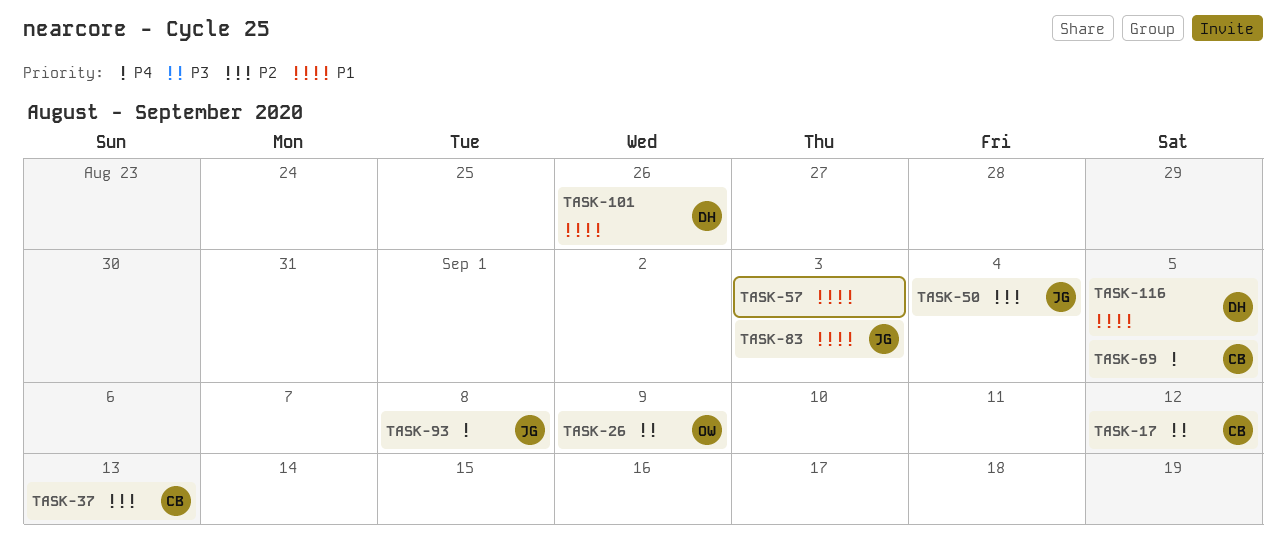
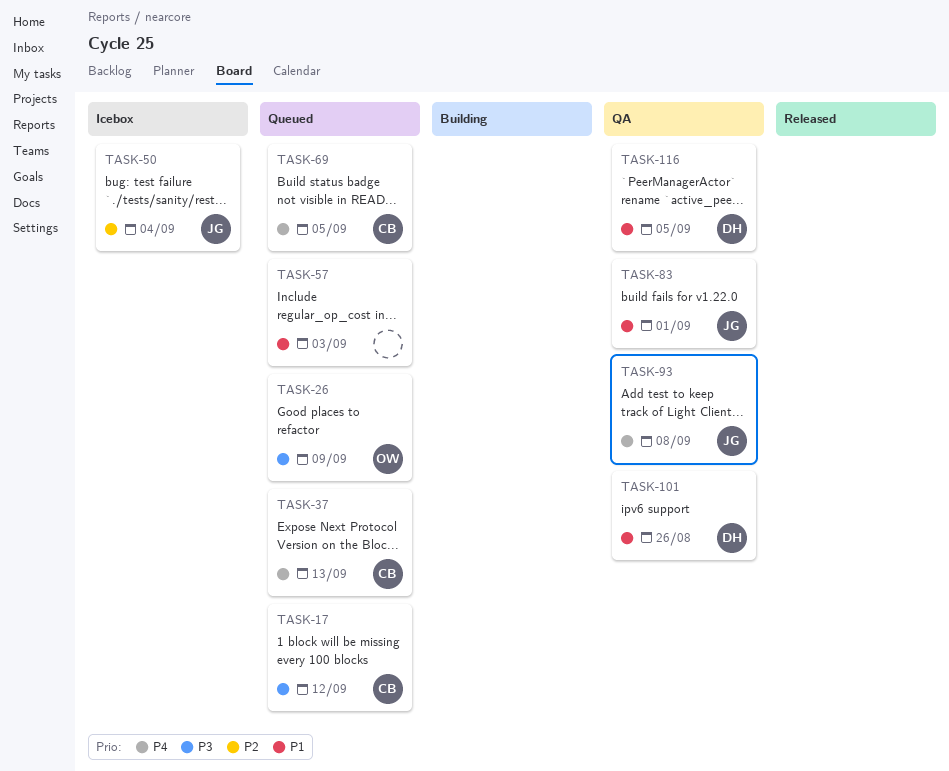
TASK-37, priority: P2 -> P4
TASK-83, due: Sep 3 -> Sep 1

